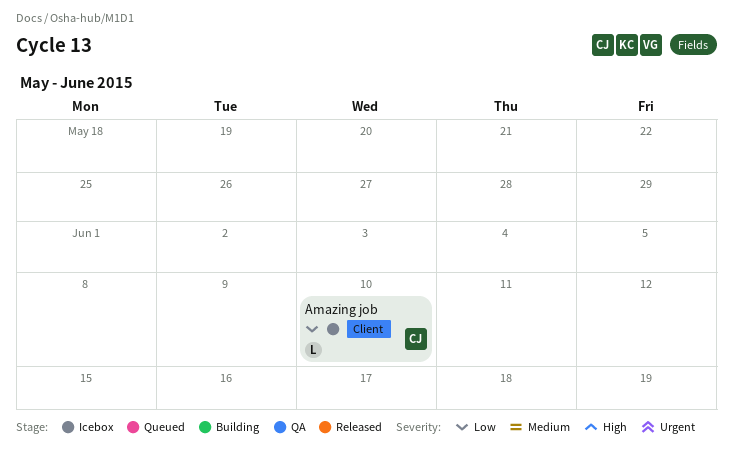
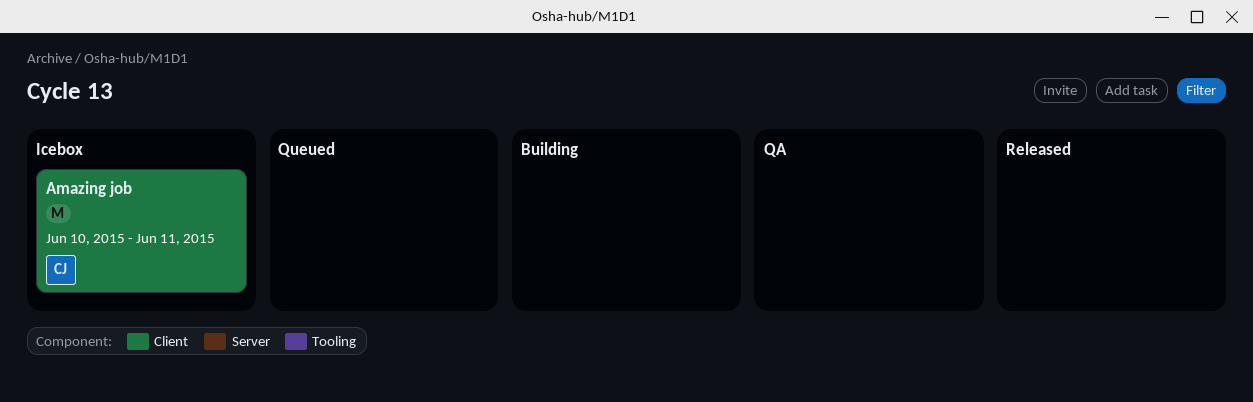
Amazing job, estimate: L -> M
Amazing job, due: Jun 10 -> Jun 11

